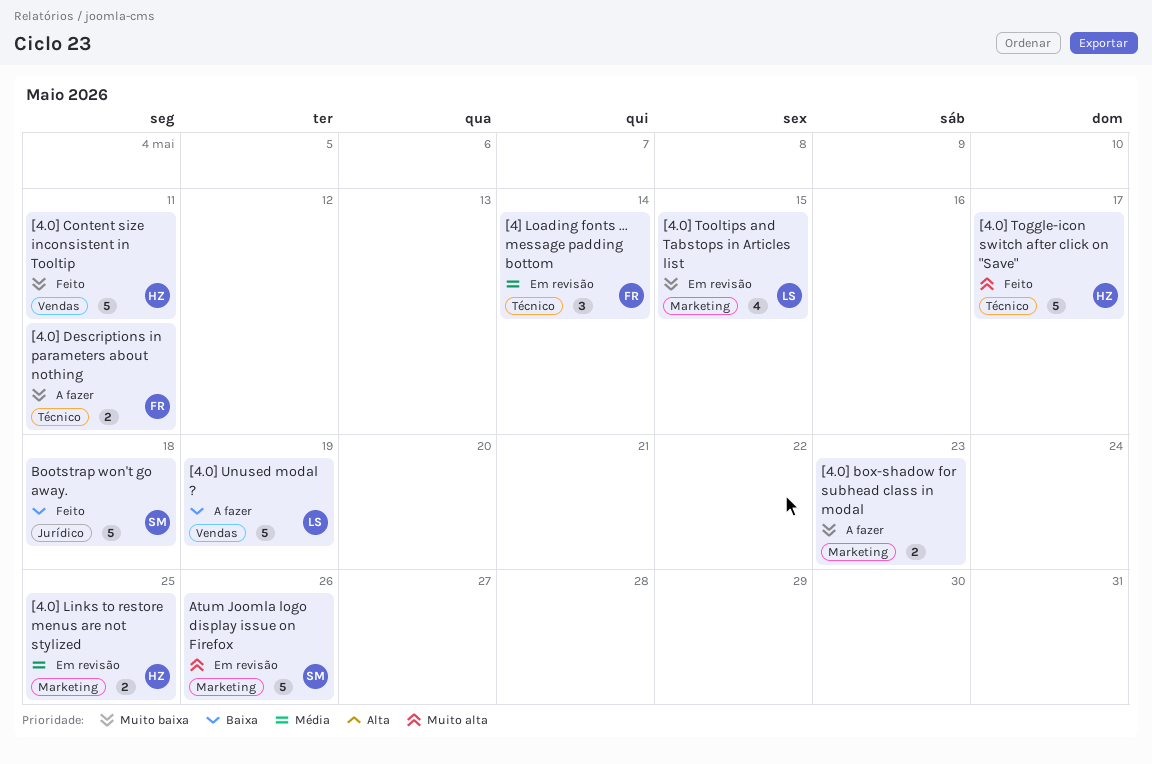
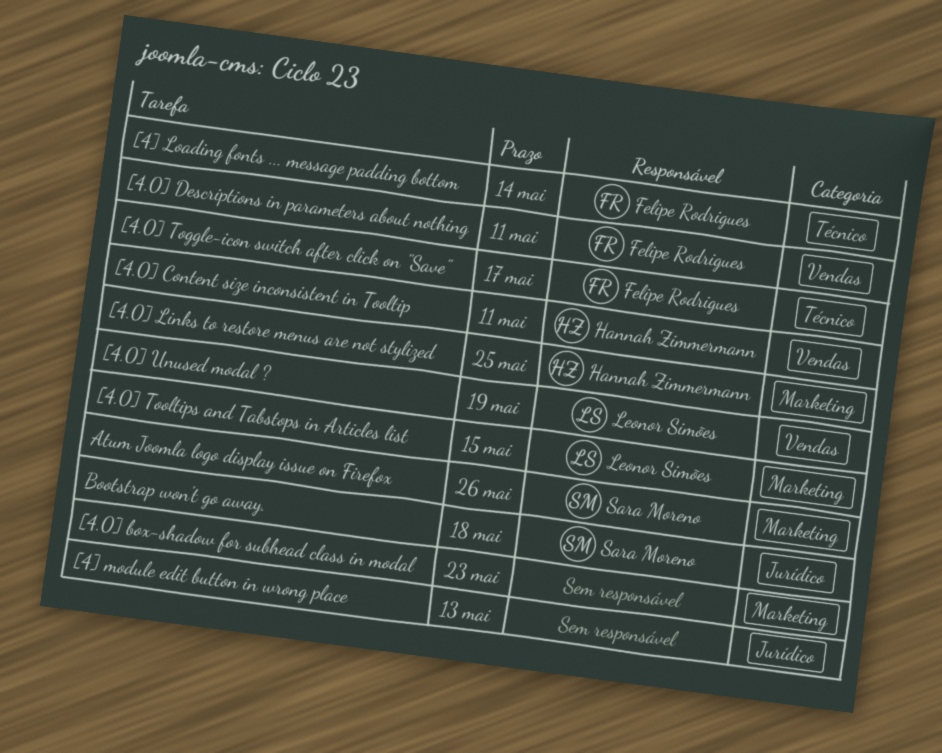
[4.0] Descriptions in parameters about nothing, label: Técnico -> Vendas
[4.0] Toggle-icon switch after click on "Save", owner: Hannah Zimmermann -> Felipe Rodrigues
[4] module edit button in wrong place: none -> present

